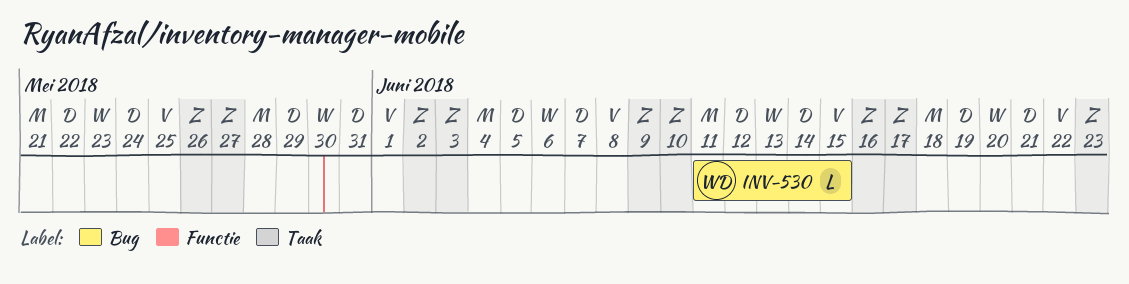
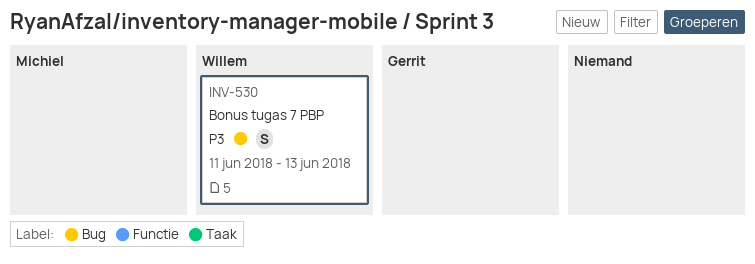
INV-530, estimate: L -> S
INV-530, due: Jun 15 -> Jun 13

